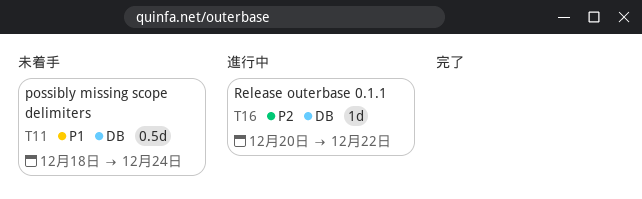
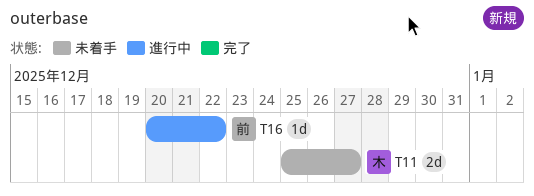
T11, estimate: 0.5d -> 2d
T11, start: Dec 18 -> Dec 25
T11, due: Dec 24 -> Dec 27

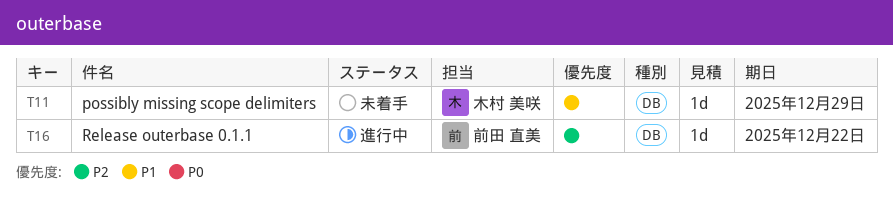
T11, estimate: 2d -> 1d
T11, due: Dec 27 -> Dec 29

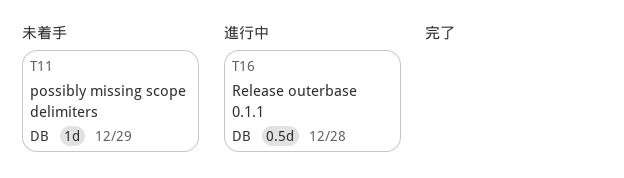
T16, estimate: 1d -> 0.5d
T16, due: Dec 22 -> Dec 28

